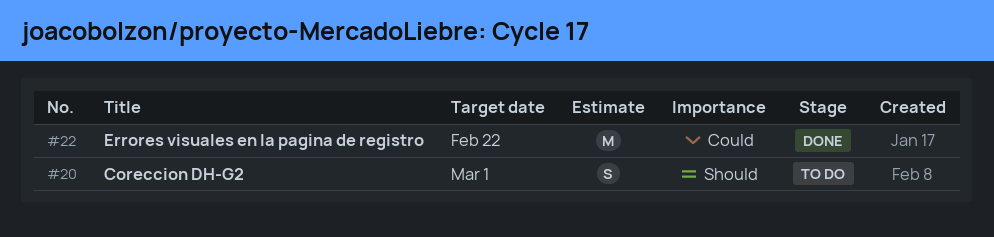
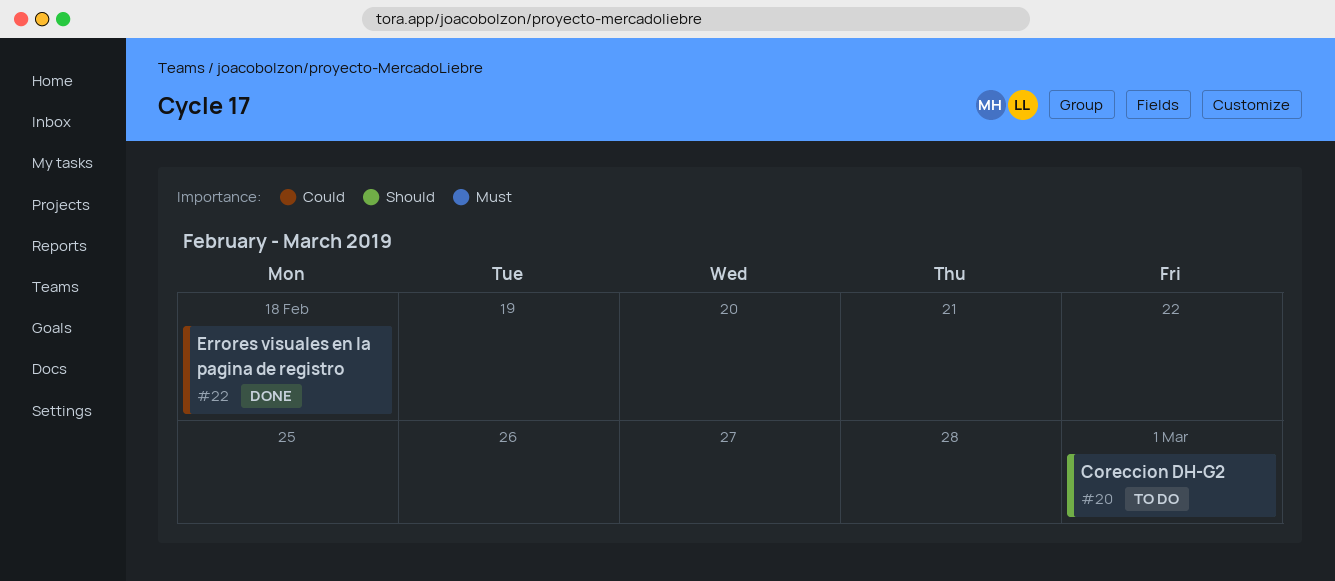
#22, due: Feb 22 -> Feb 18

